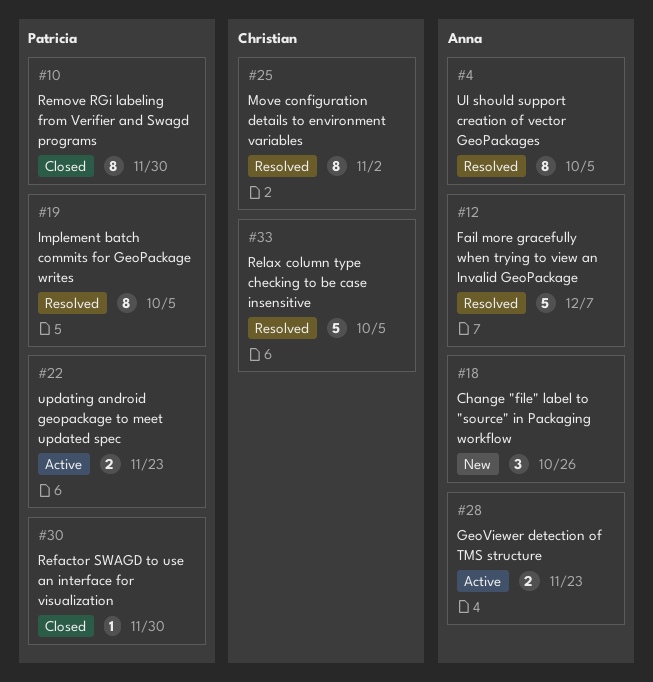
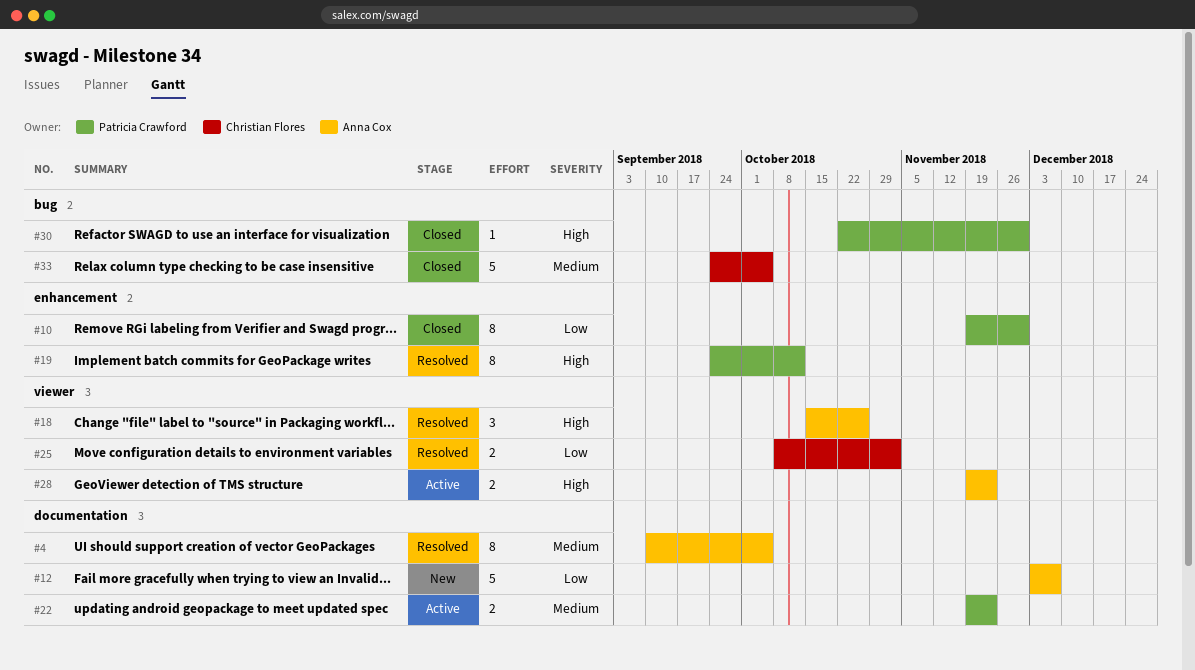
#12, status: Resolved -> New
#18, status: New -> Resolved
#19, due: Oct 5 -> Oct 12
#25, estimate: 8 -> 2
#33, status: Resolved -> Closed

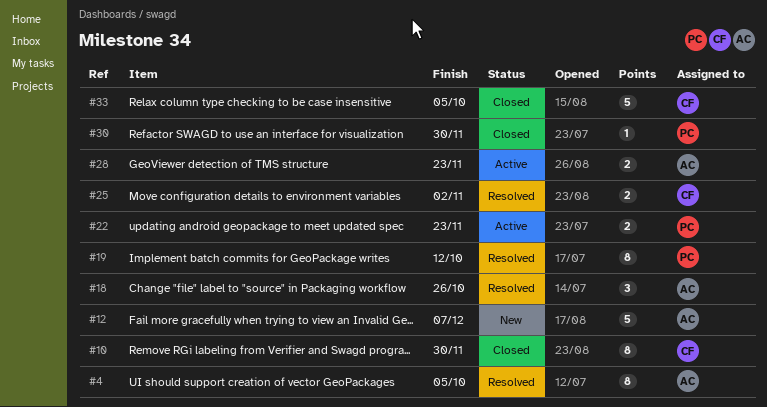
#10, owner: Patricia Crawford -> Christian Flores

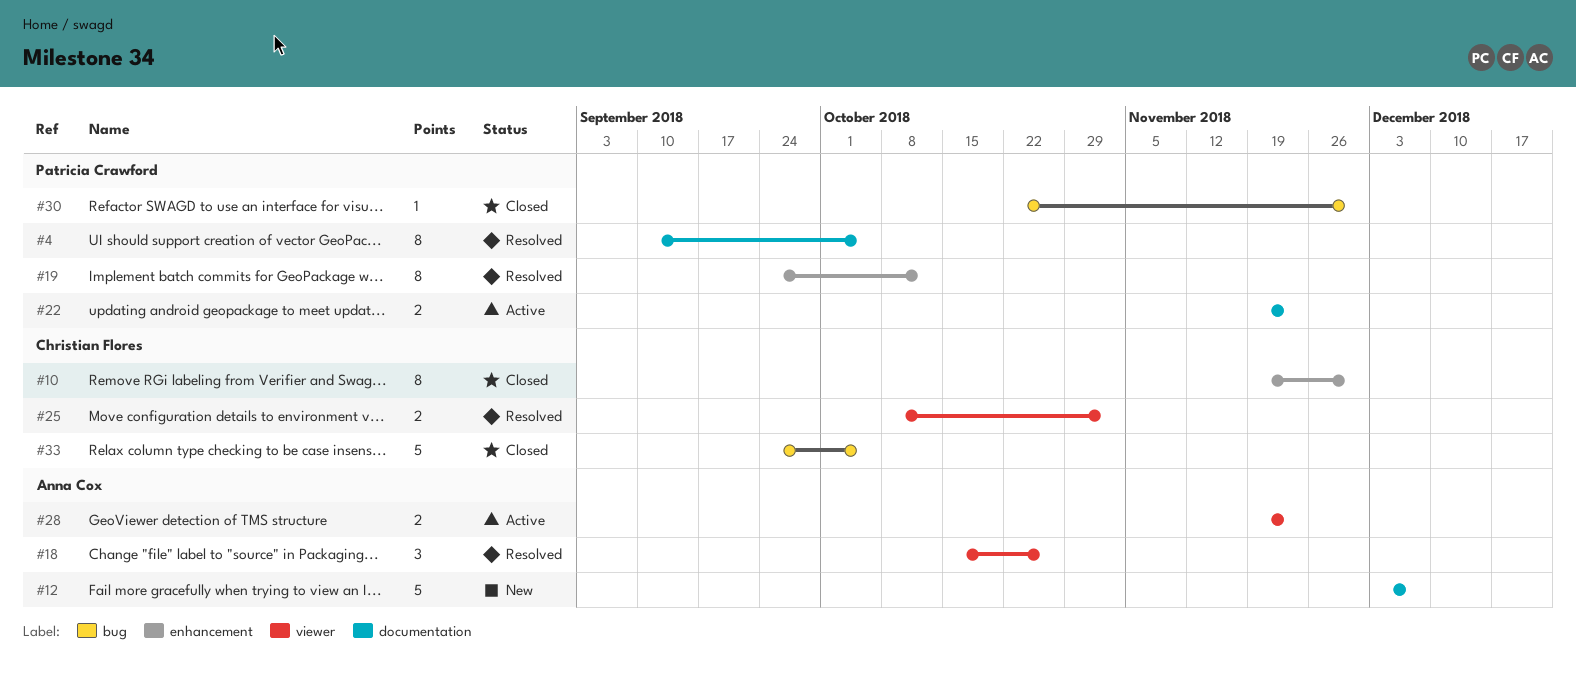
#4, owner: Anna Cox -> Patricia Crawford

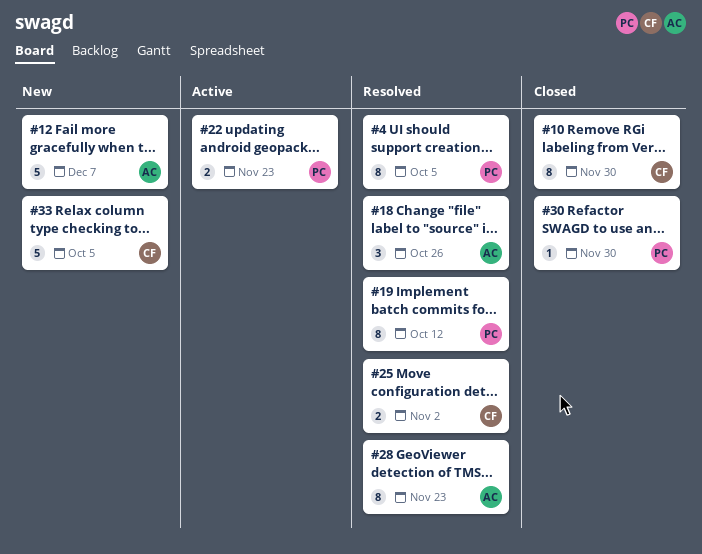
#28, status: Active -> Resolved
#28, estimate: 2 -> 8
#33, status: Closed -> New

